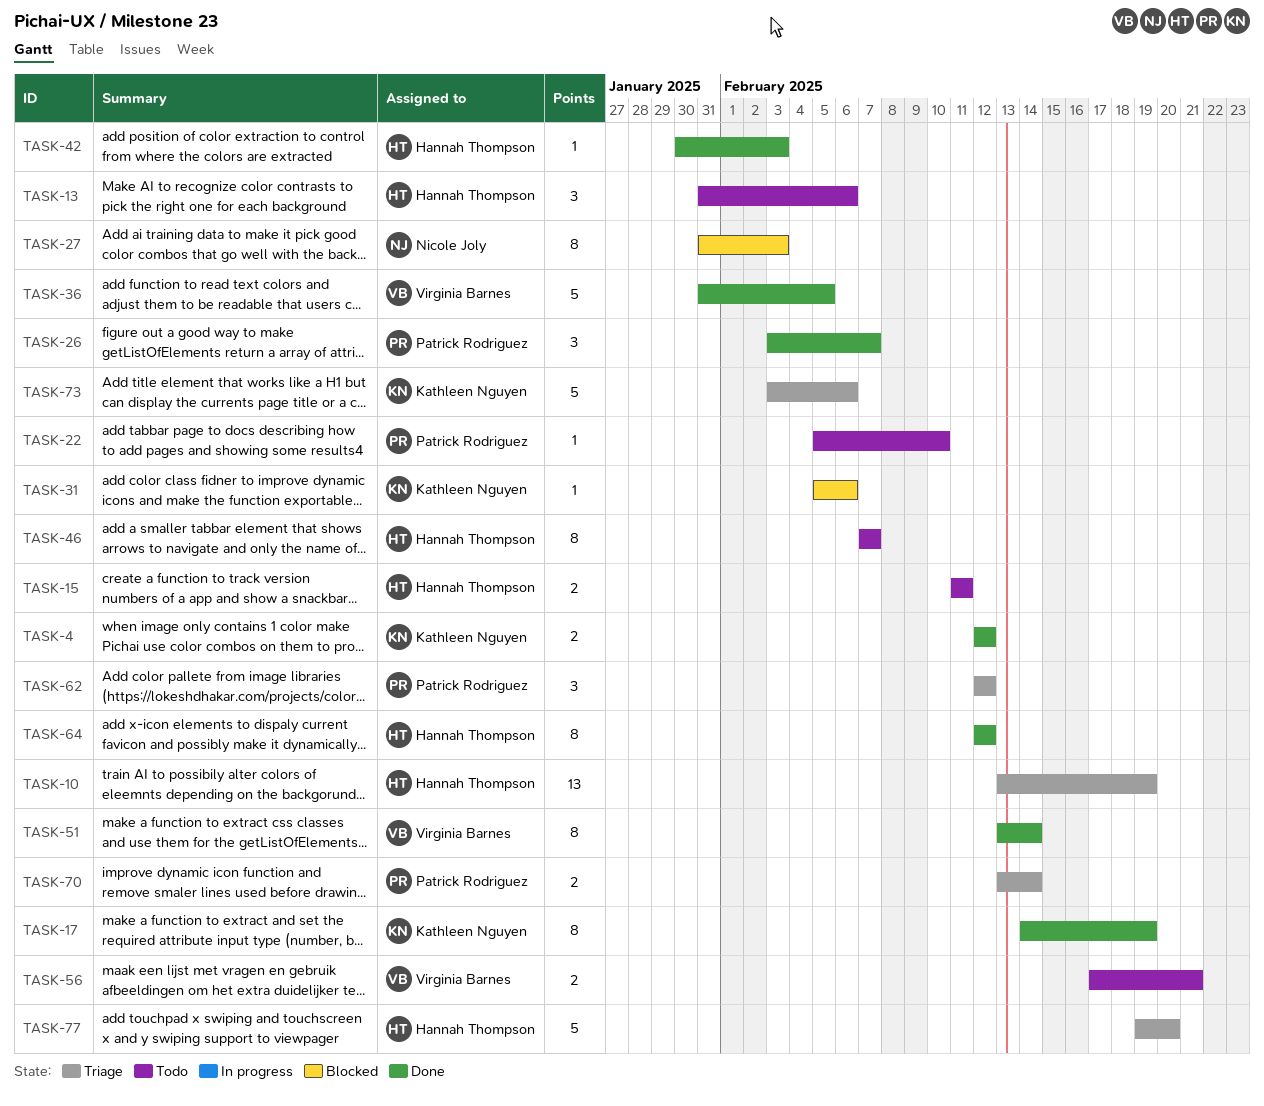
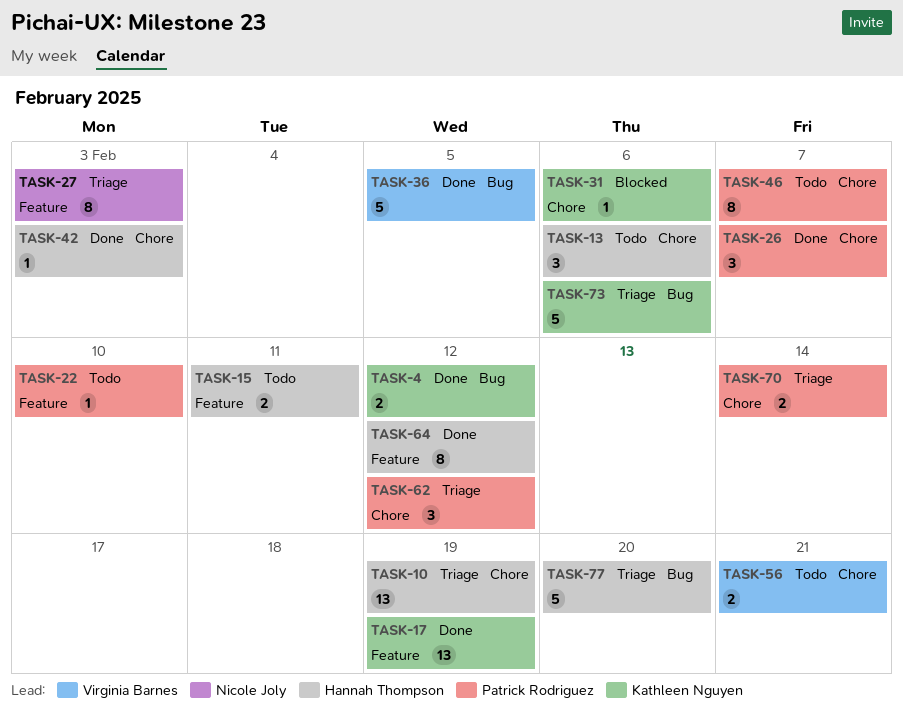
TASK-17, estimate: 8 -> 13
TASK-27, status: Blocked -> Triage
TASK-46, owner: Hannah Thompson -> Patrick Rodriguez
TASK-51: present -> none

